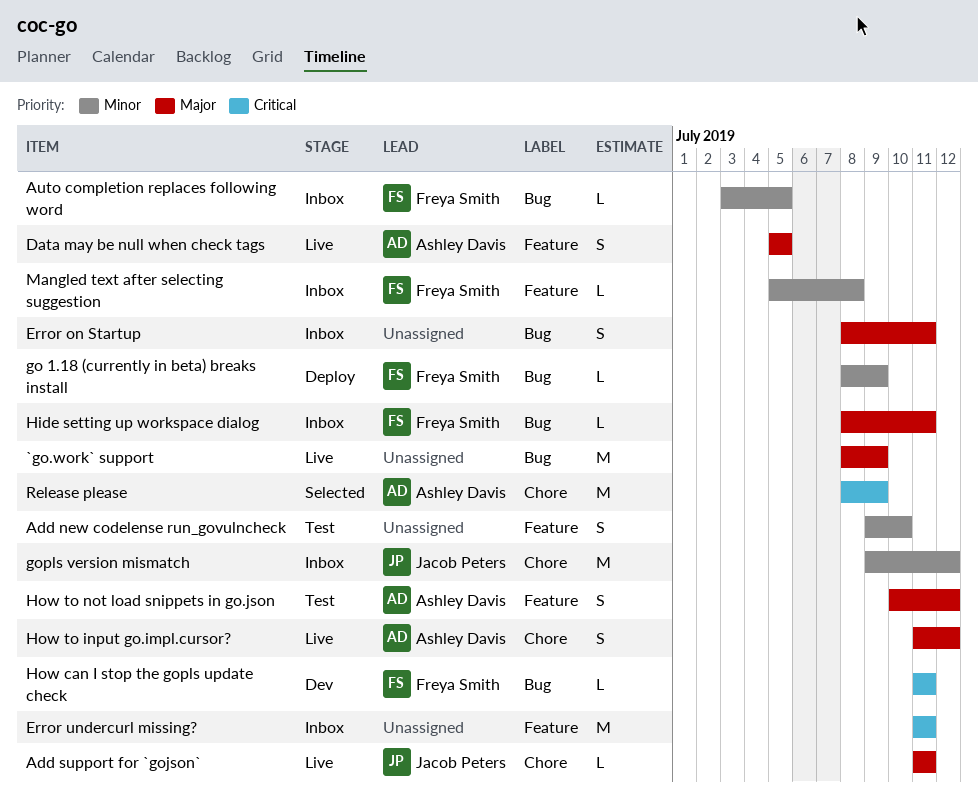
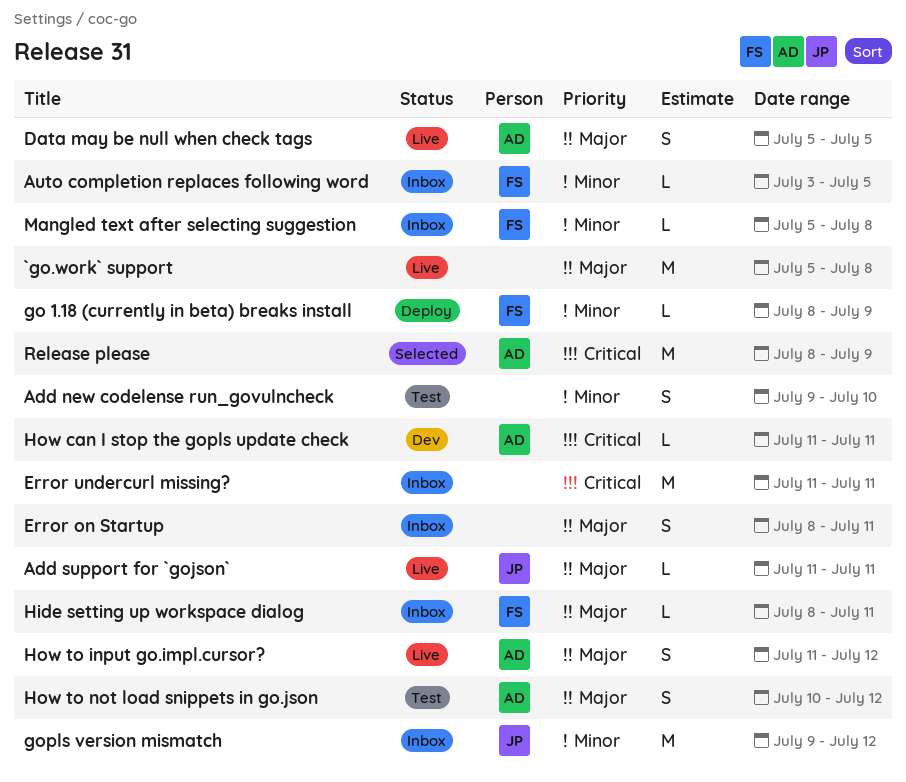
`go.work` support, start: Jul 8 -> Jul 5
`go.work` support, due: Jul 9 -> Jul 8
How can I stop the gopls update check, owner: Freya Smith -> Ashley Davis

